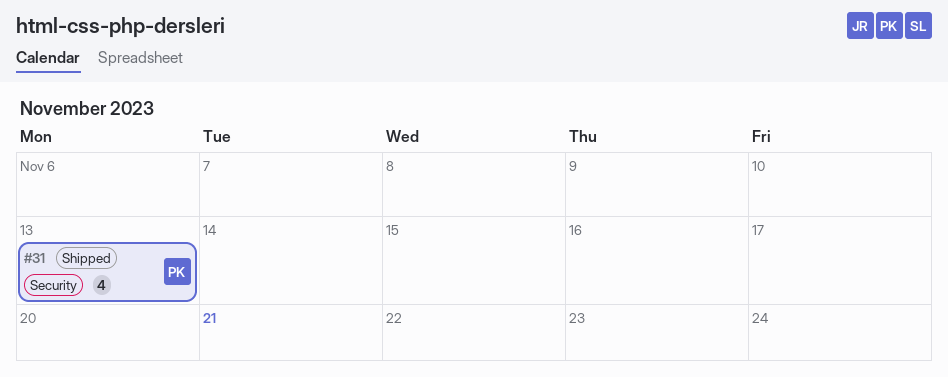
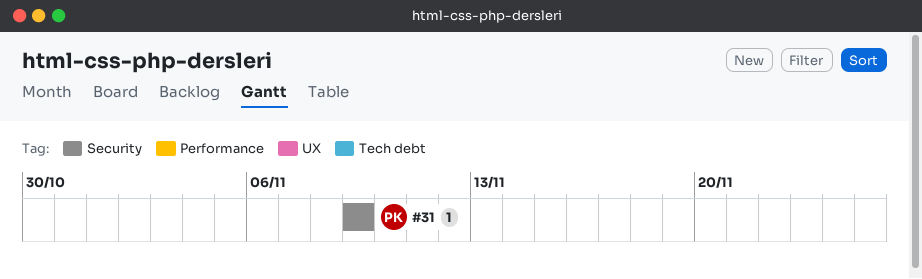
#31, estimate: 4 -> 1
#31, due: Nov 13 -> Nov 9

